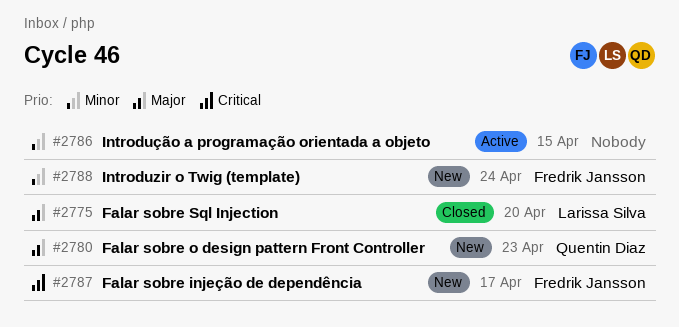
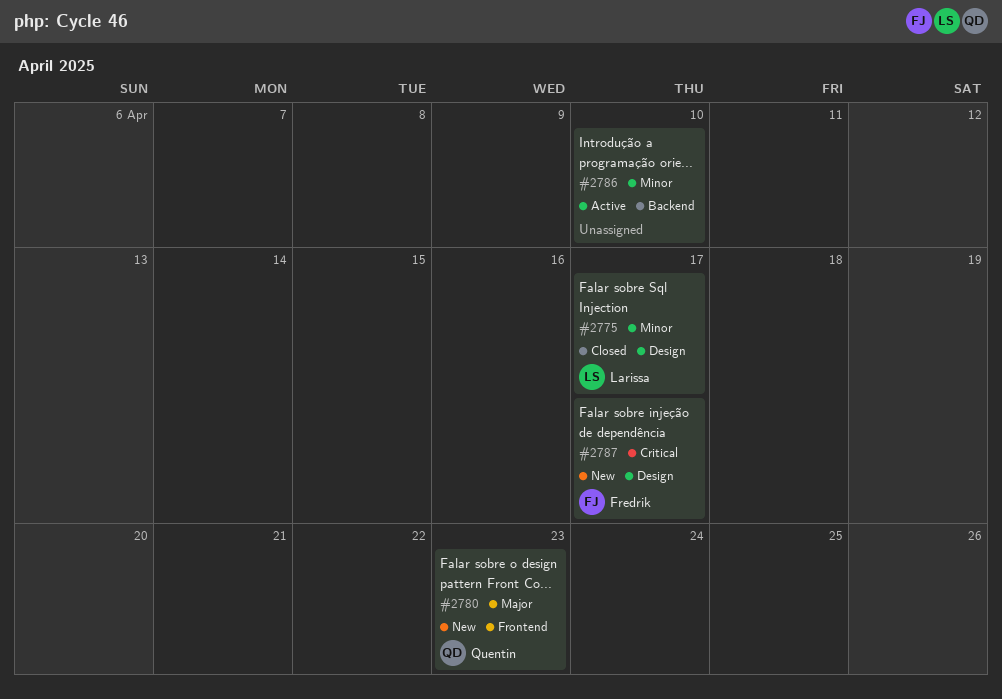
#2775, priority: Major -> Minor
#2775, due: Apr 20 -> Apr 17
#2786, due: Apr 15 -> Apr 10
#2788: present -> none

